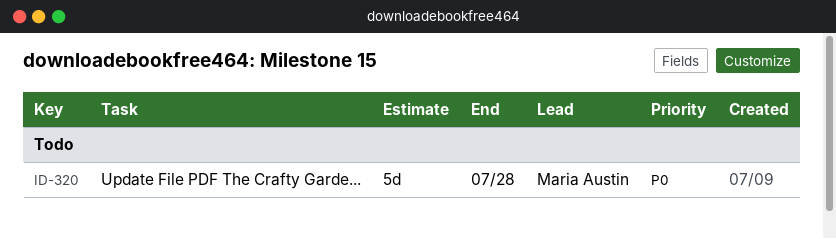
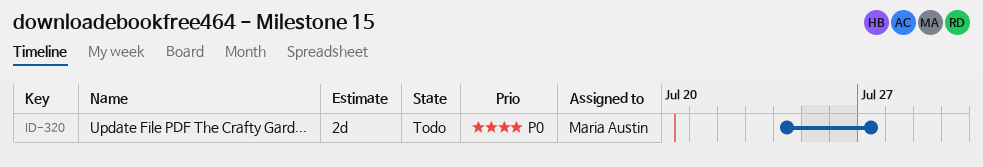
ID-320, estimate: 5d -> 2d
ID-320, due: Jul 28 -> Jul 27

